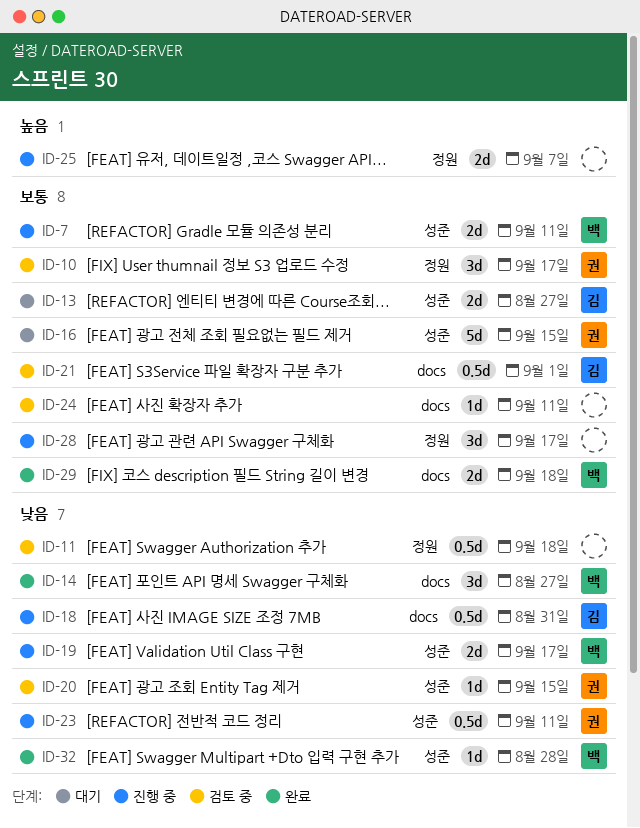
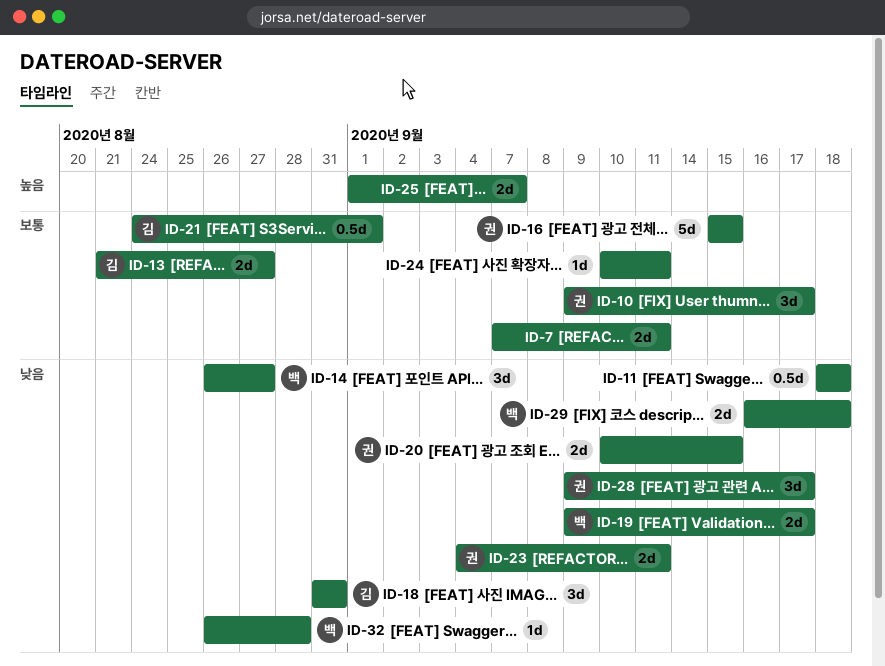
ID-7, owner: 백 -> none
ID-18, estimate: 0.5d -> 3d
ID-20, estimate: 1d -> 2d
ID-23, estimate: 0.5d -> 2d
ID-28, owner: none -> 권
ID-28, priority: 보통 -> 낮음
ID-29, priority: 보통 -> 낮음

